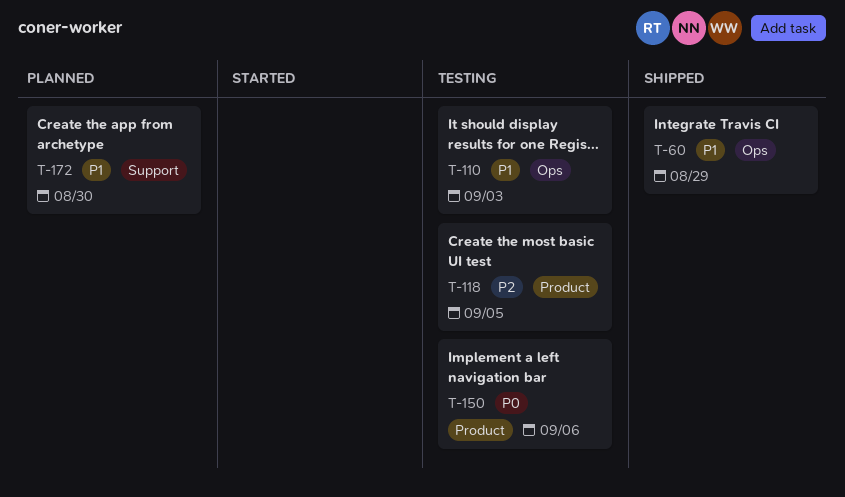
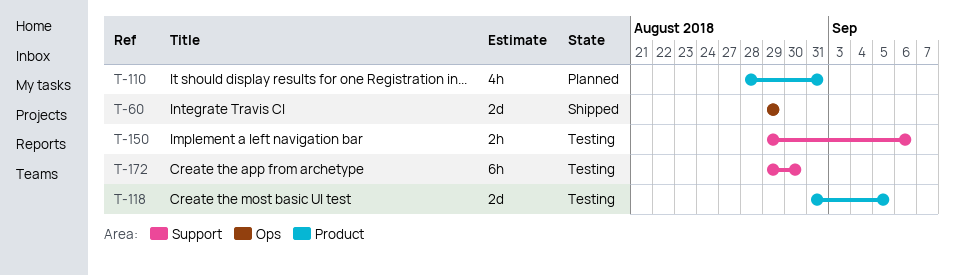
T-110, status: Testing -> Planned
T-110, label: Ops -> Product
T-110, due: Sep 3 -> Aug 31
T-150, label: Product -> Support
T-172, status: Planned -> Testing

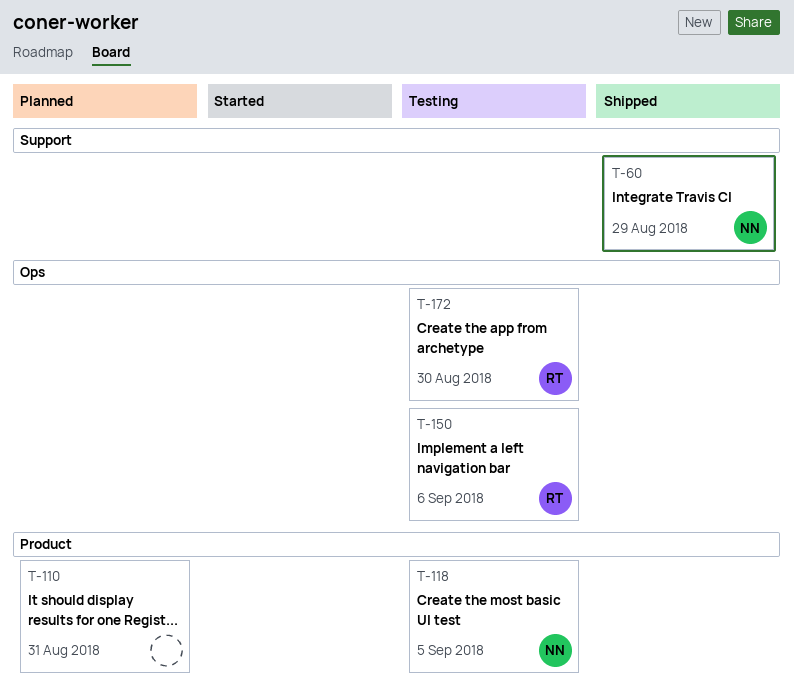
T-60, label: Ops -> Support
T-150, label: Support -> Ops
T-172, label: Support -> Ops

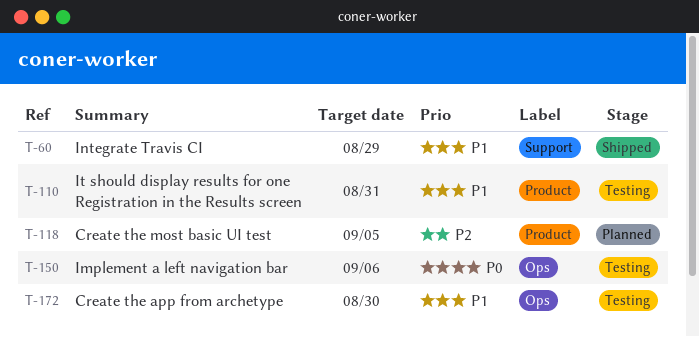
T-110, status: Planned -> Testing
T-118, status: Testing -> Planned

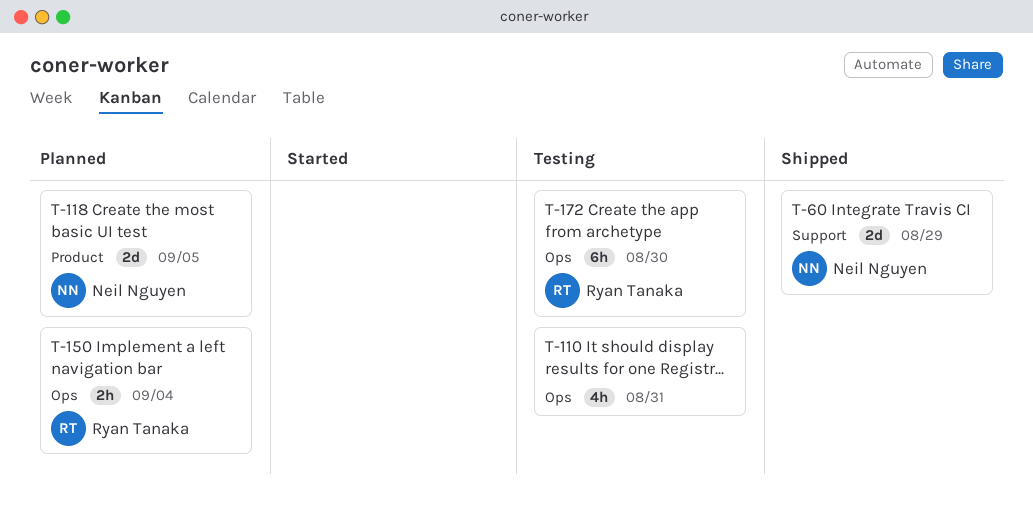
T-110, label: Product -> Ops
T-150, status: Testing -> Planned
T-150, due: Sep 6 -> Sep 4

